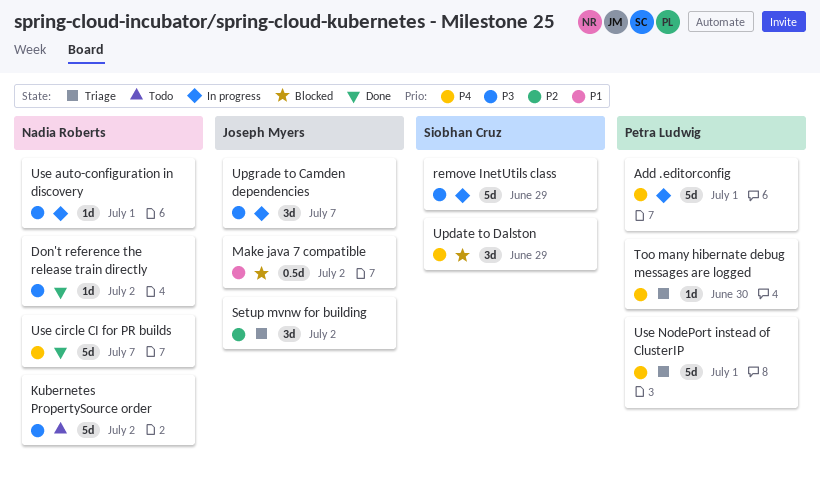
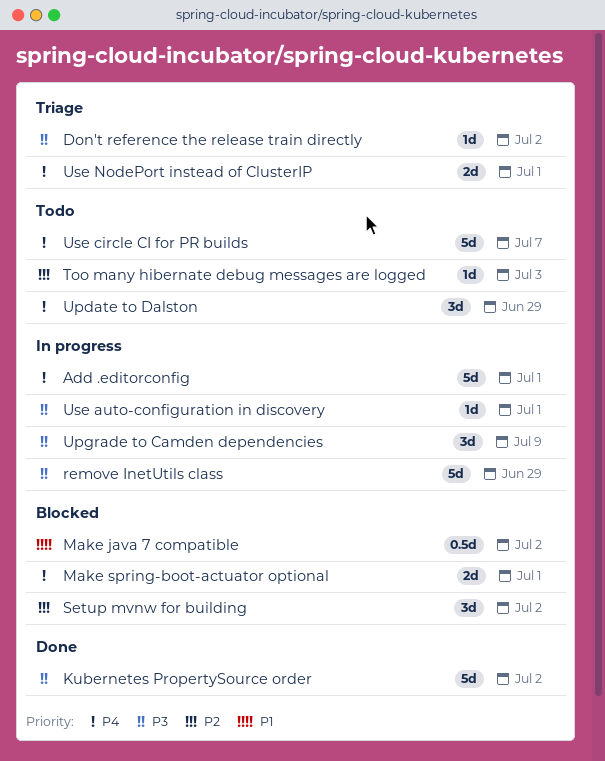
Don't reference the release train directly, status: Done -> Triage
Kubernetes PropertySource order, status: Todo -> Done
Make spring-boot-actuator optional: none -> present
Setup mvnw for building, status: Triage -> Blocked
Too many hibernate debug messages are logged, status: Triage -> Todo
Too many hibernate debug messages are logged, priority: P4 -> P2
Too many hibernate debug messages are logged, due: Jun 30 -> Jul 3
Update to Dalston, status: Blocked -> Todo
Upgrade to Camden dependencies, due: Jul 7 -> Jul 9
Use circle CI for PR builds, status: Done -> Todo
Use NodePort instead of ClusterIP, estimate: 5d -> 2d

